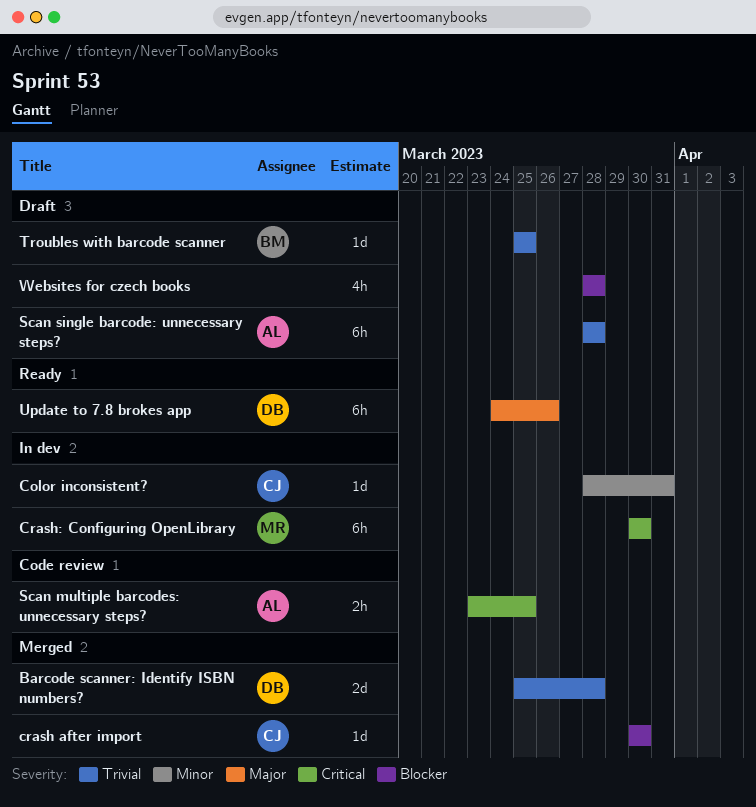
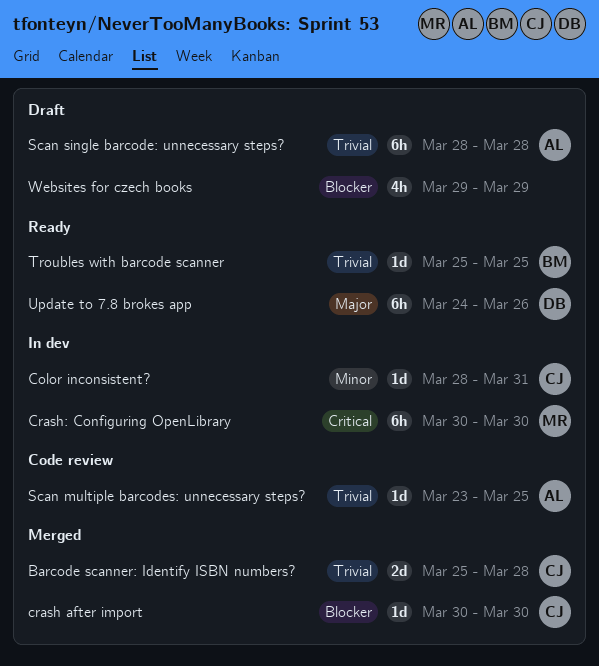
Barcode scanner: Identify ISBN numbers?, owner: DB -> CJ
Scan multiple barcodes: unnecessary steps?, priority: Critical -> Trivial
Scan multiple barcodes: unnecessary steps?, estimate: 2h -> 1d
Troubles with barcode scanner, status: Draft -> Ready
Websites for czech books, start: Mar 28 -> Mar 29
Websites for czech books, due: Mar 28 -> Mar 29

